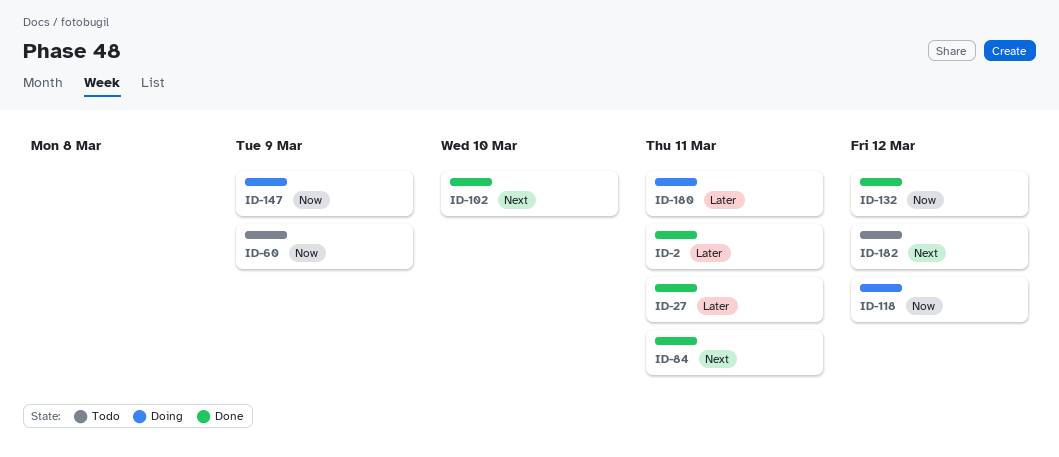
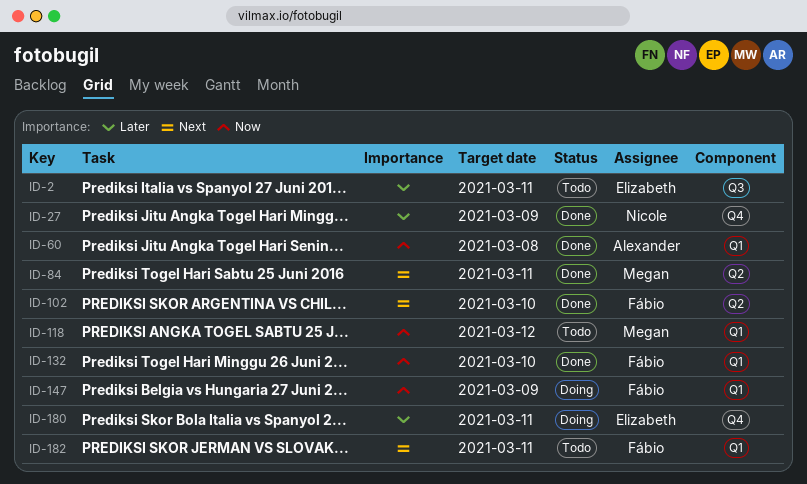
ID-2, status: Done -> Todo
ID-27, due: Mar 11 -> Mar 9
ID-60, status: Todo -> Done
ID-60, due: Mar 9 -> Mar 8
ID-118, status: Doing -> Todo
ID-132, due: Mar 12 -> Mar 10
ID-182, due: Mar 12 -> Mar 11

